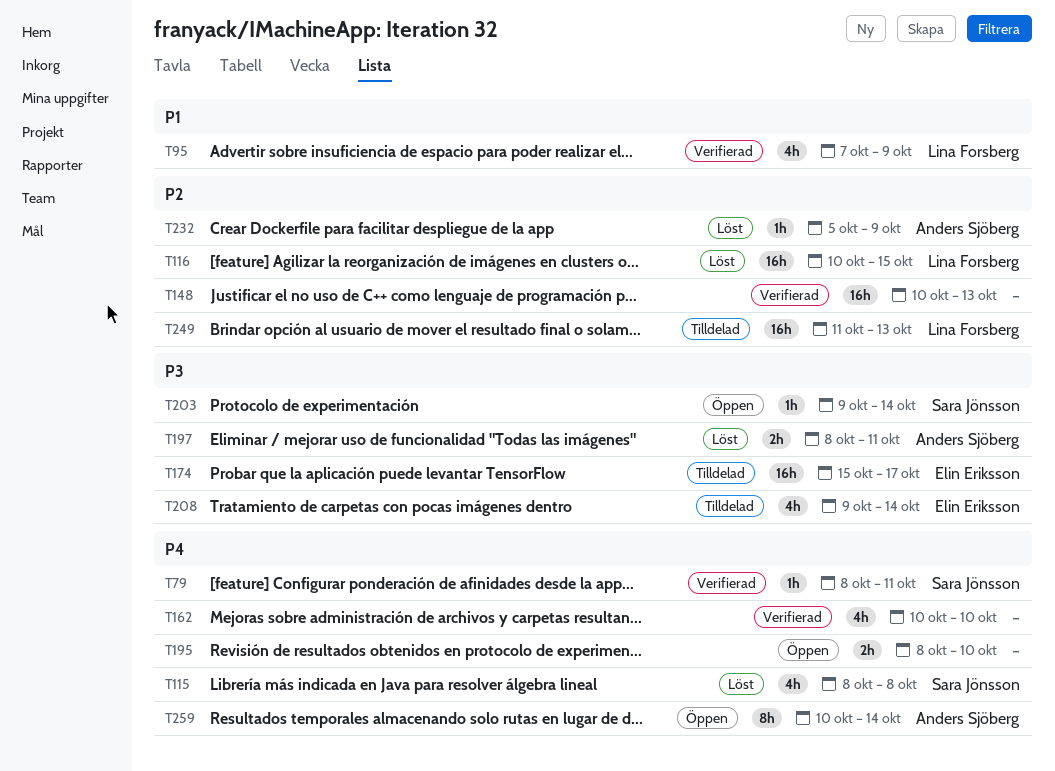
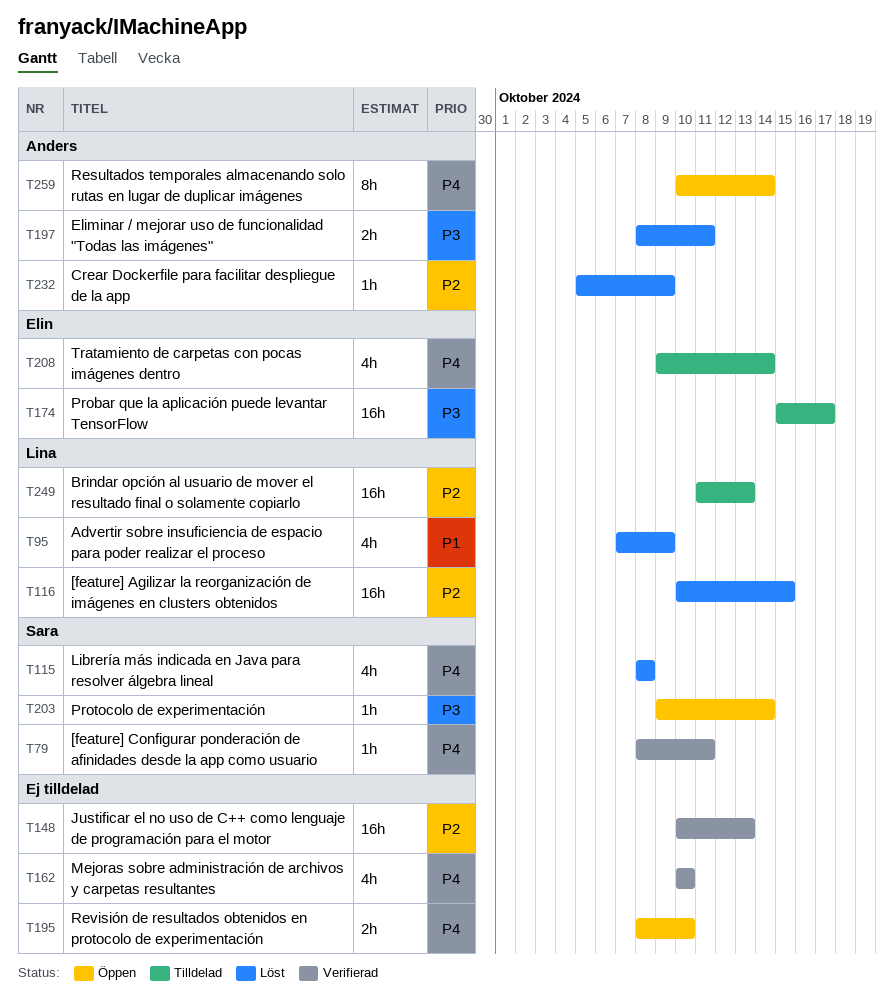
T95, status: Verifierad -> Löst
T208, priority: P3 -> P4

